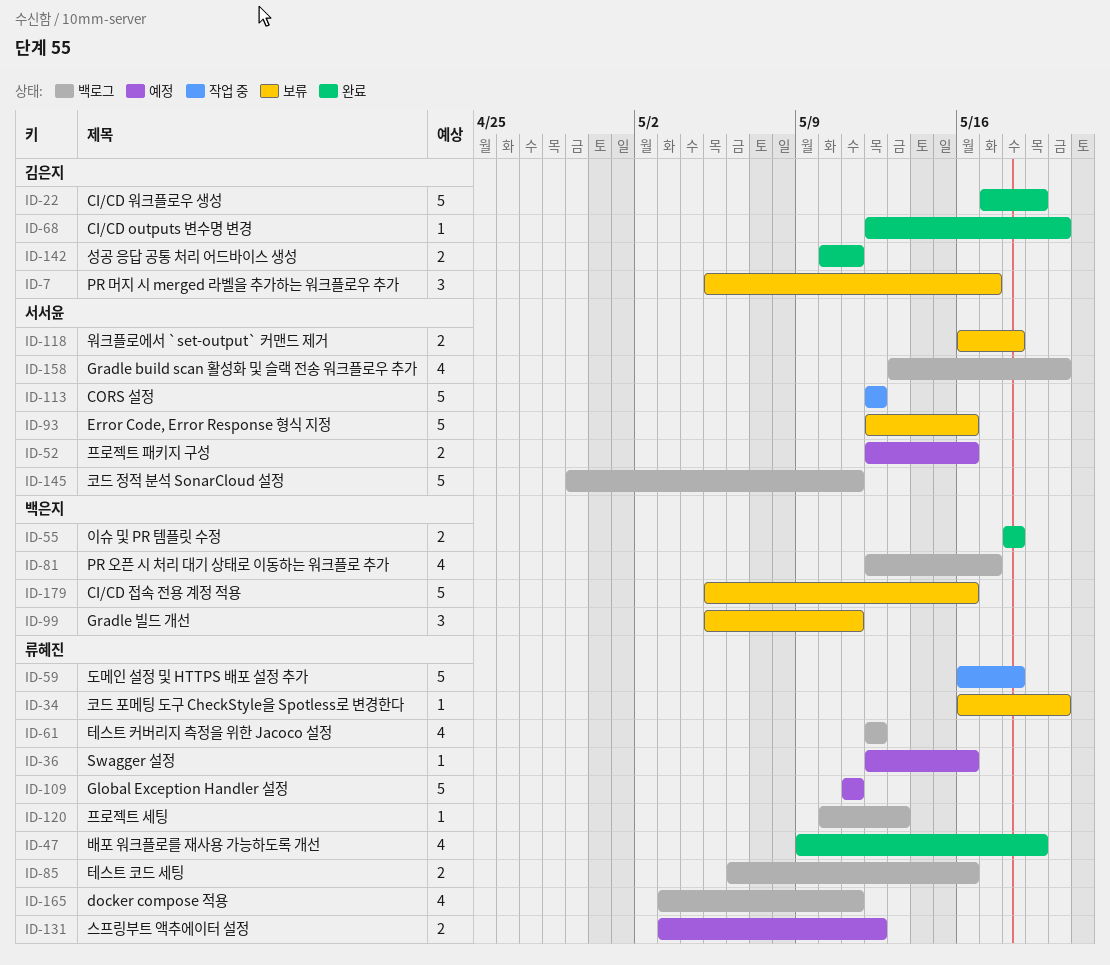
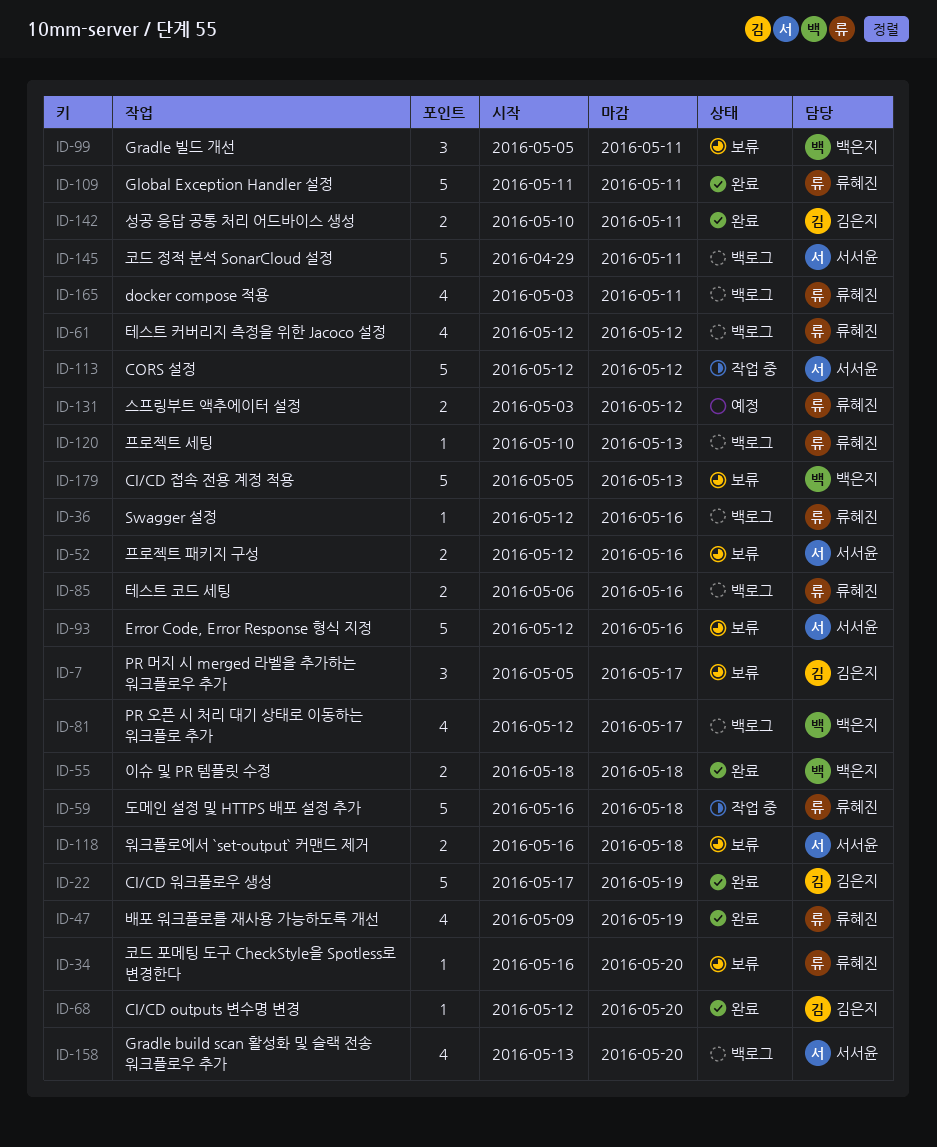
ID-36, status: 예정 -> 백로그
ID-52, status: 예정 -> 보류
ID-109, status: 예정 -> 완료
ID-179, due: May 16 -> May 13

